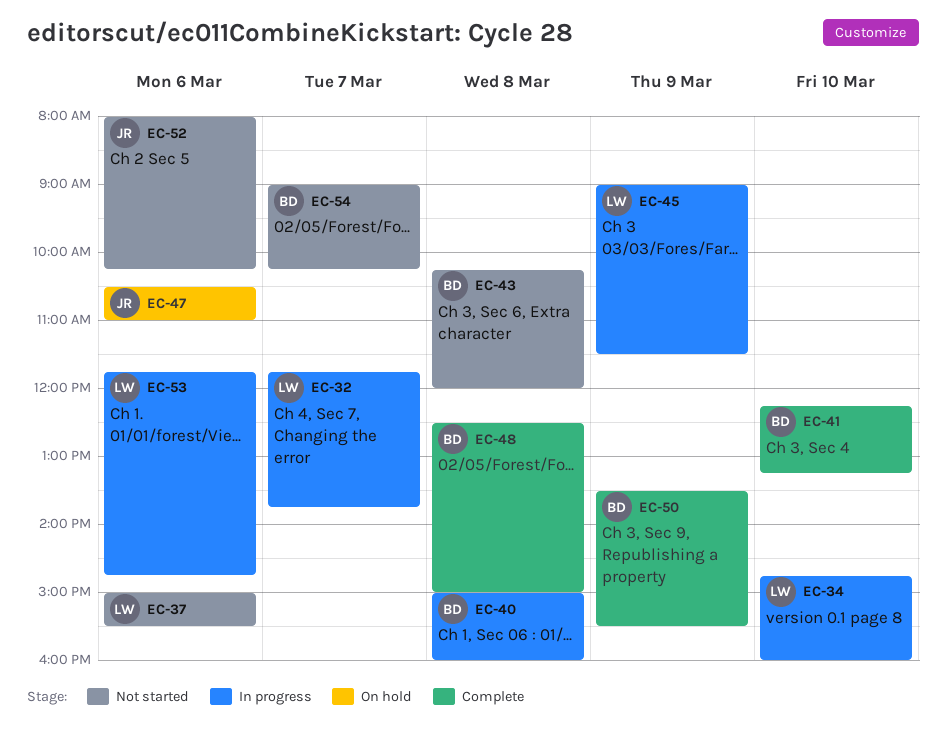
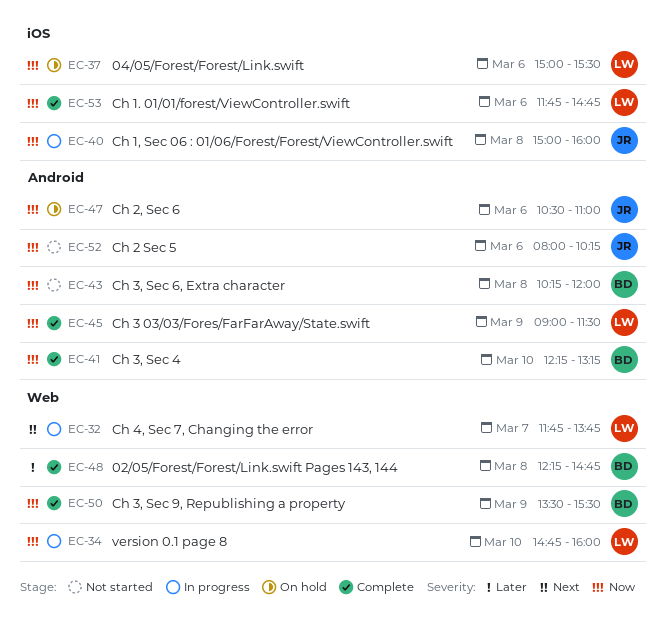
EC-37, status: Not started -> On hold
EC-40, owner: BD -> JR
EC-45, status: In progress -> Complete
EC-48, begins: 12:30 -> 12:15
EC-48, ends: 15:00 -> 14:45
EC-53, status: In progress -> Complete
EC-54: present -> none

